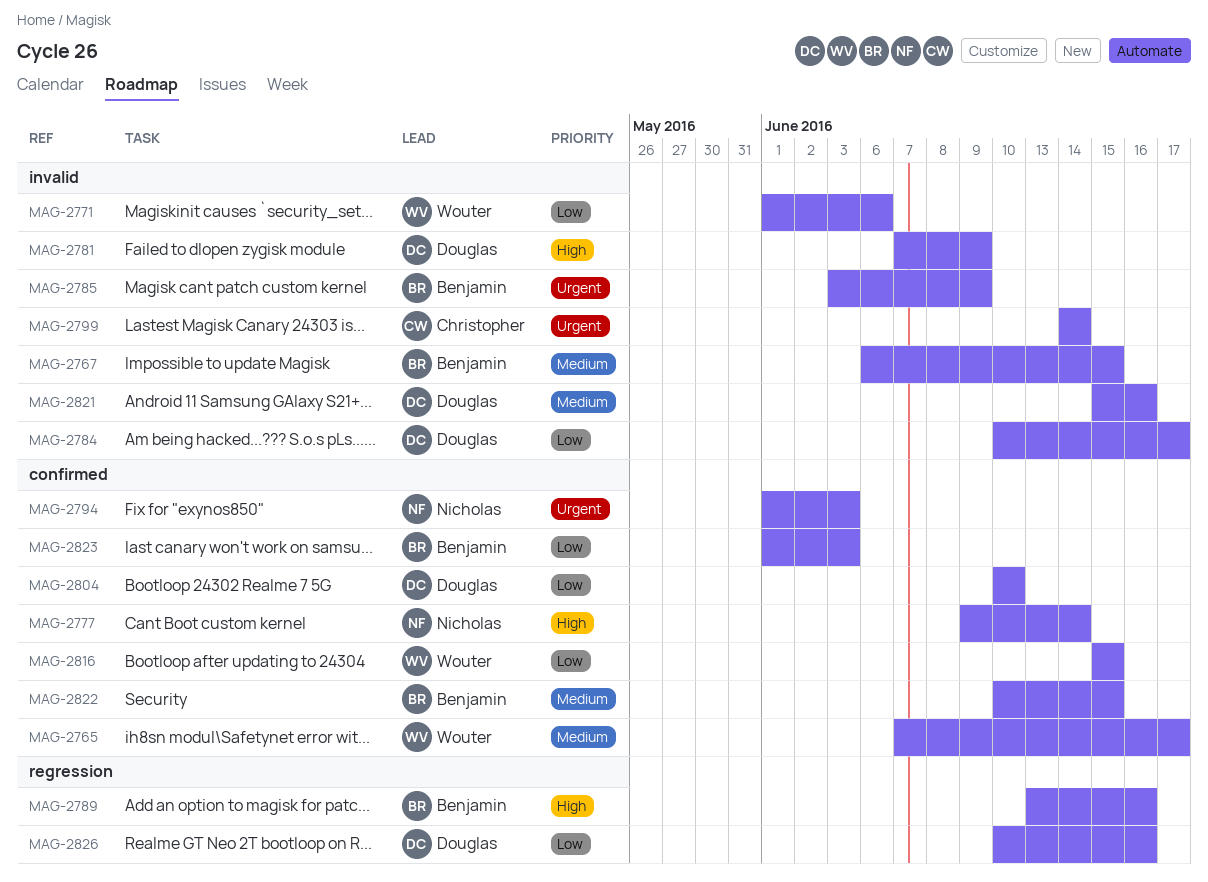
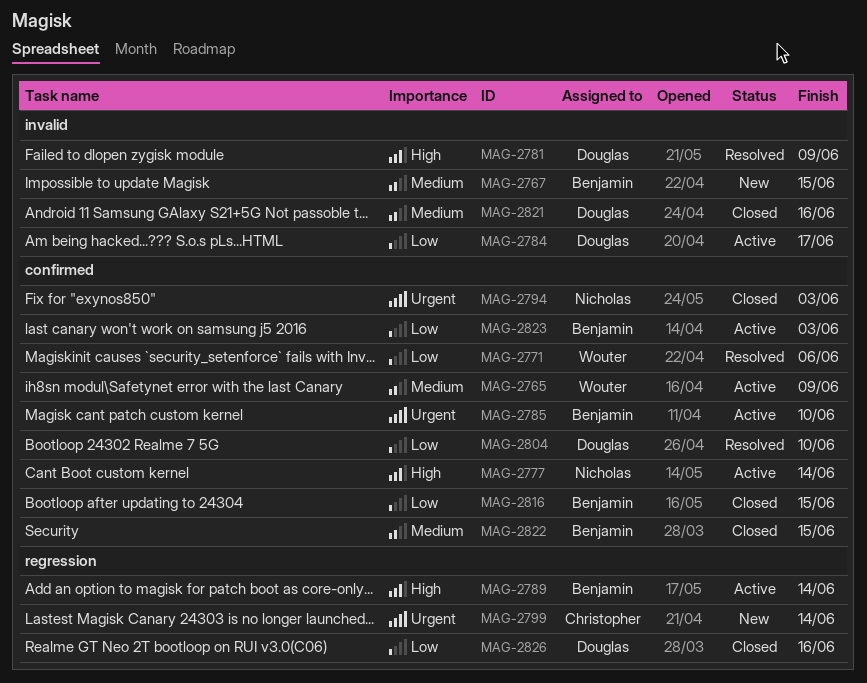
MAG-2765, due: Jun 17 -> Jun 9
MAG-2771, label: invalid -> confirmed
MAG-2785, label: invalid -> confirmed
MAG-2785, due: Jun 9 -> Jun 10
MAG-2789, due: Jun 16 -> Jun 14
MAG-2799, label: invalid -> regression
MAG-2816, owner: Wouter -> Benjamin

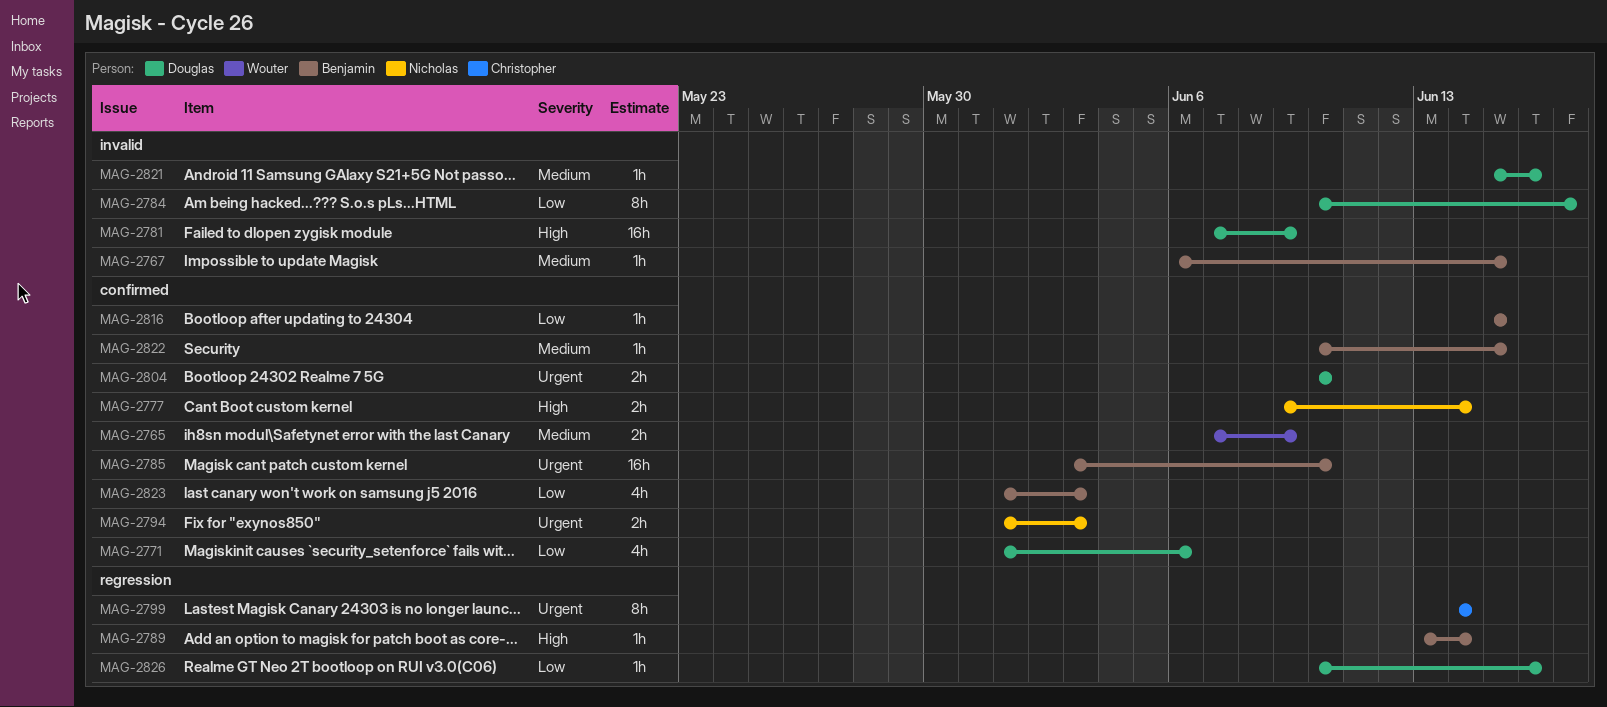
MAG-2771, owner: Wouter -> Douglas
MAG-2804, priority: Low -> Urgent

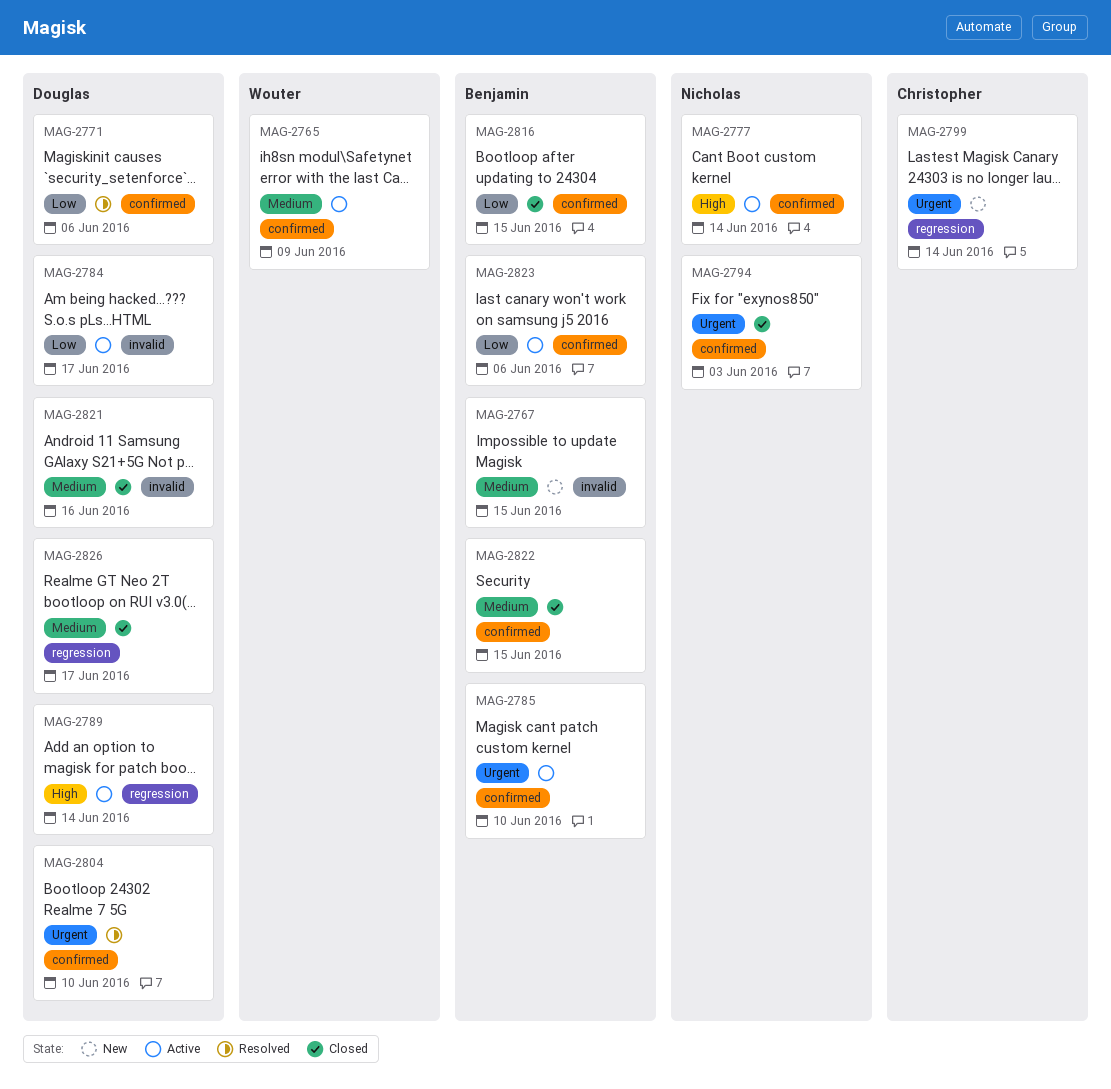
MAG-2781: present -> none
MAG-2789, owner: Benjamin -> Douglas
MAG-2823, due: Jun 3 -> Jun 6
MAG-2826, priority: Low -> Medium
MAG-2826, due: Jun 16 -> Jun 17

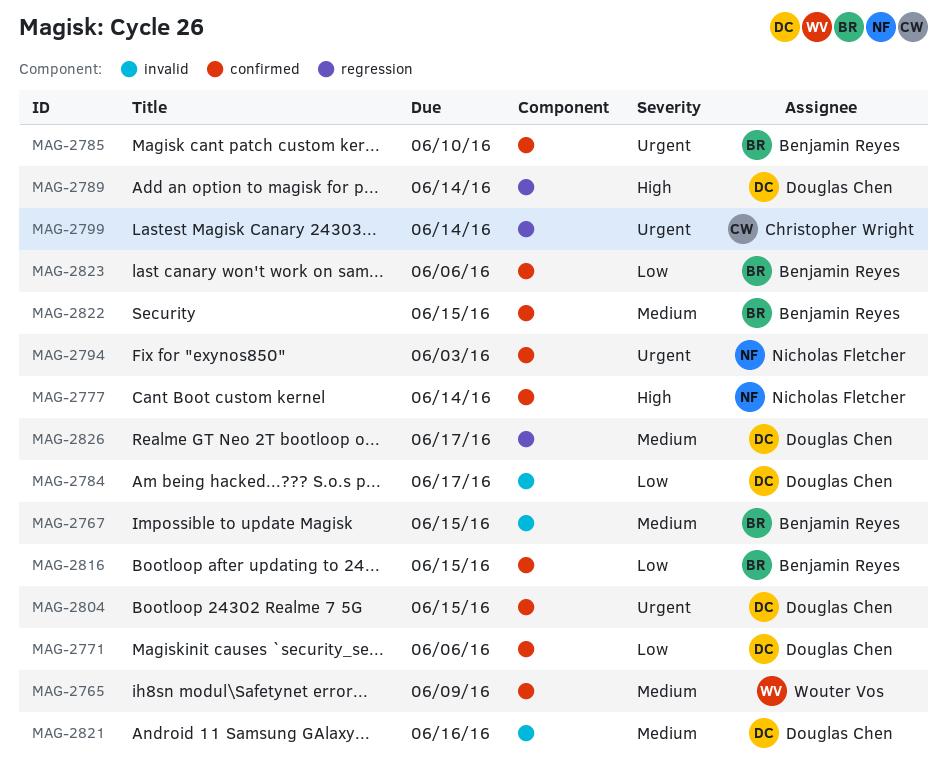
MAG-2804, due: Jun 10 -> Jun 15

